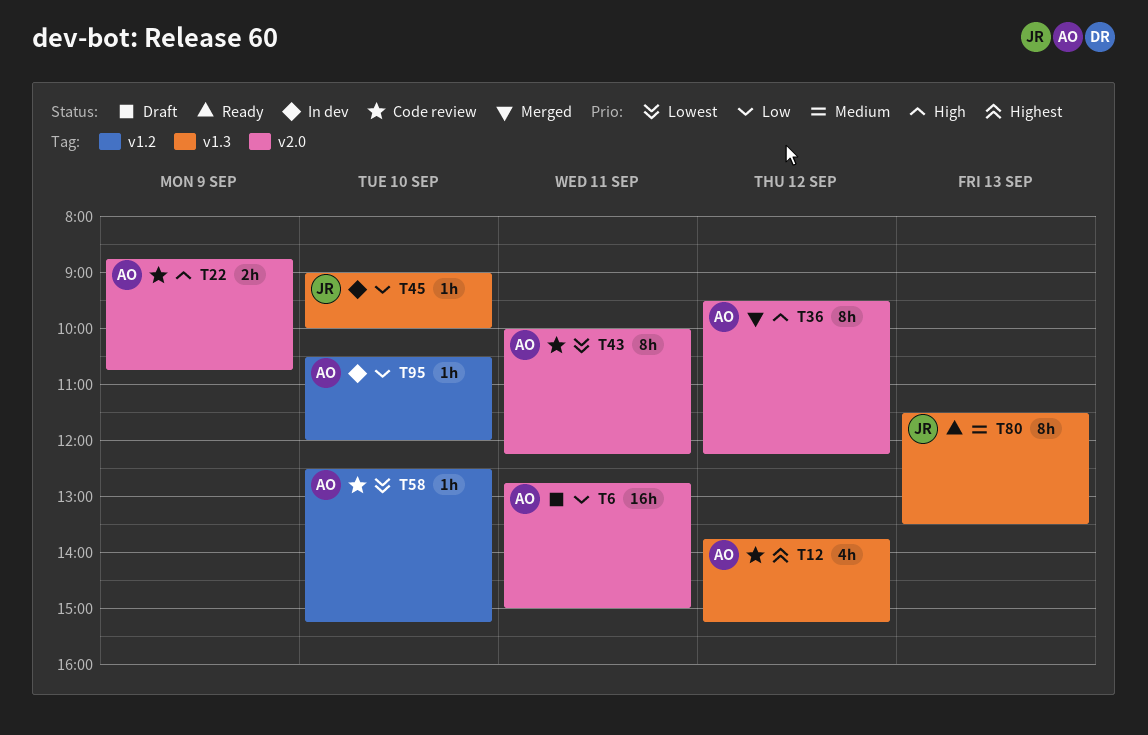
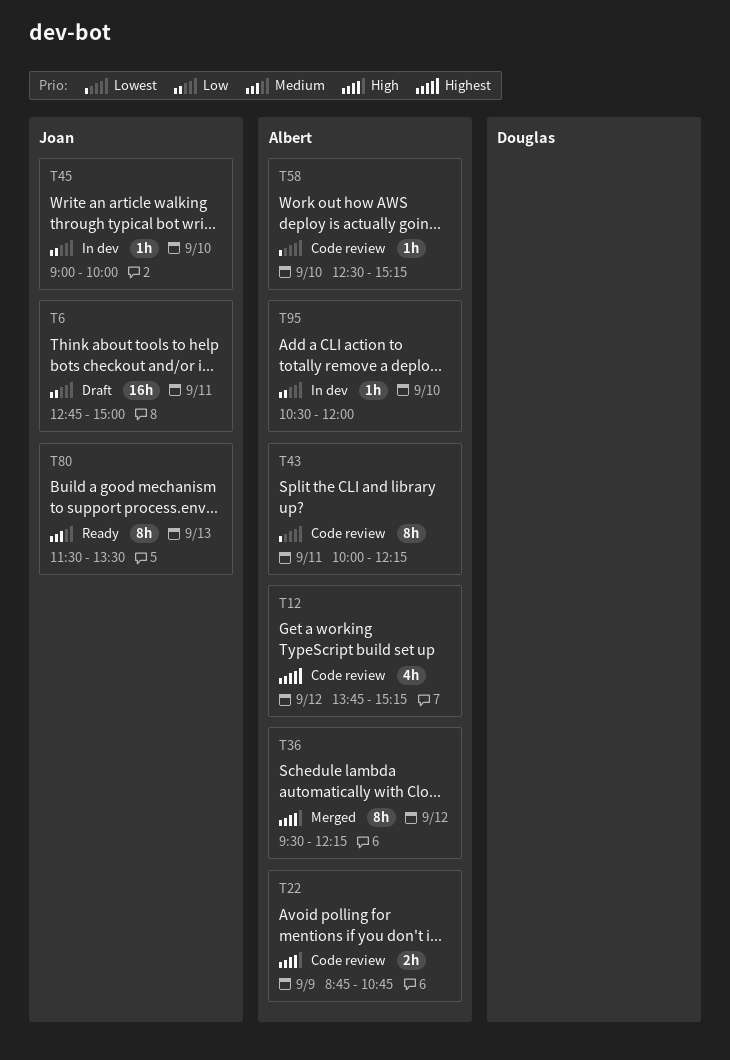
T6, owner: Albert -> Joan

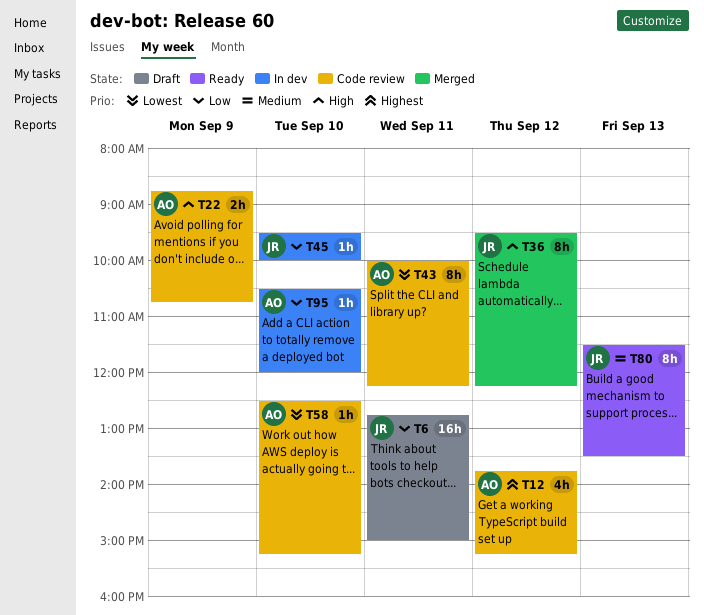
T36, owner: Albert -> Joan
T45, begins: 09:00 -> 09:30

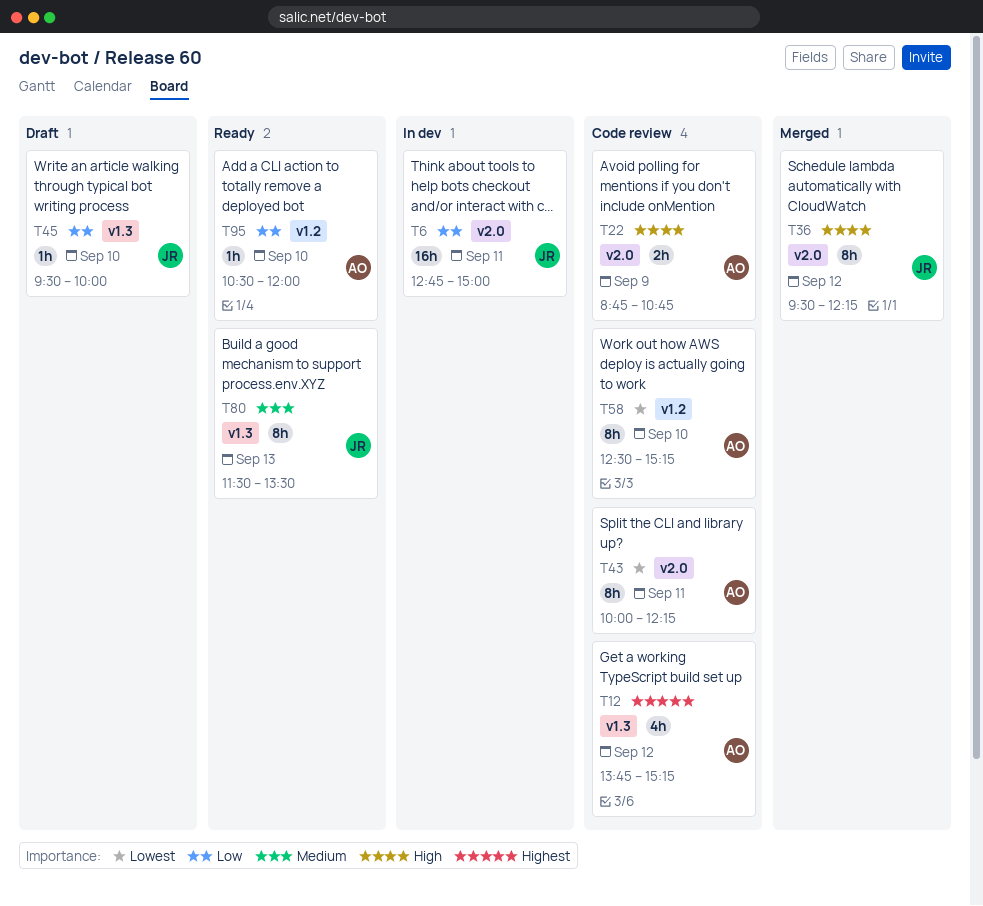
T6, status: Draft -> In dev
T45, status: In dev -> Draft
T58, estimate: 1h -> 8h
T95, status: In dev -> Ready

